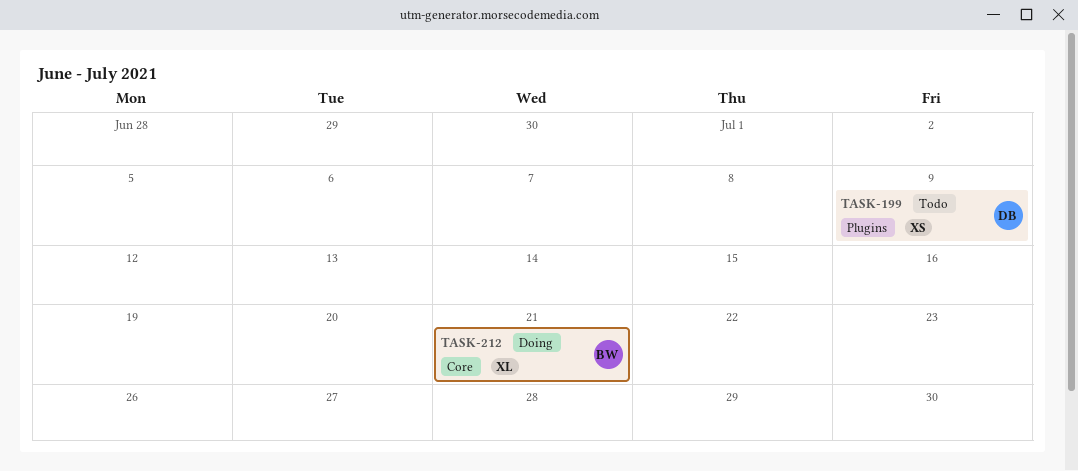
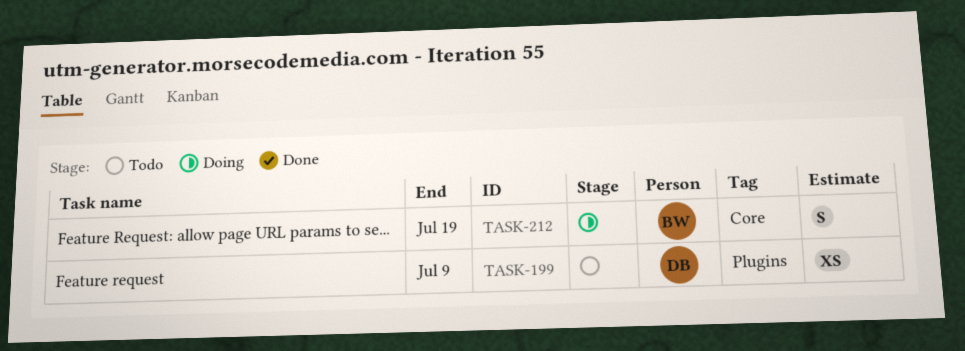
TASK-212, estimate: XL -> S
TASK-212, due: Jul 21 -> Jul 19

